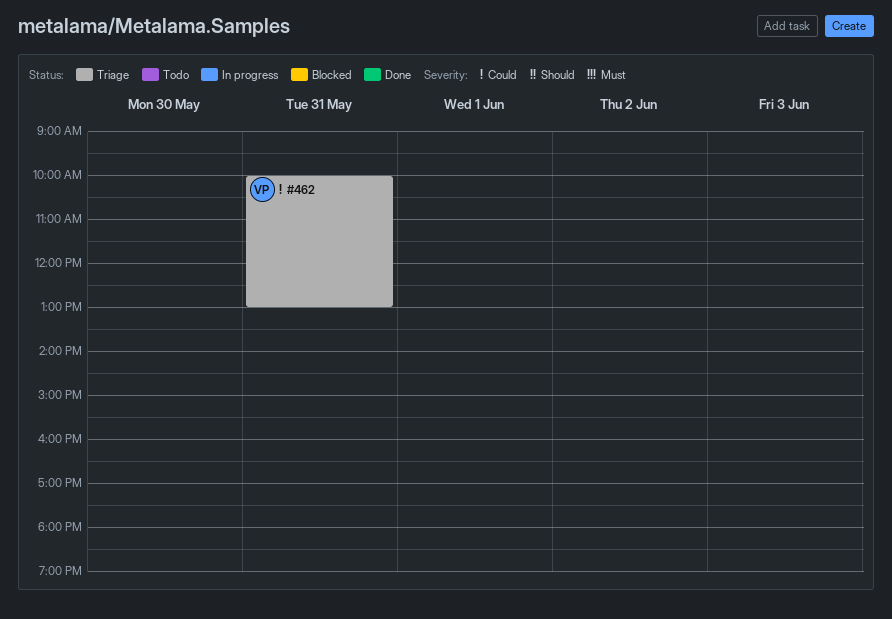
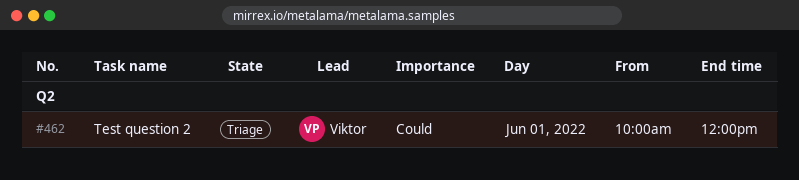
#462, day: May 31 -> Jun 1
#462, ends: 13:00 -> 12:00

